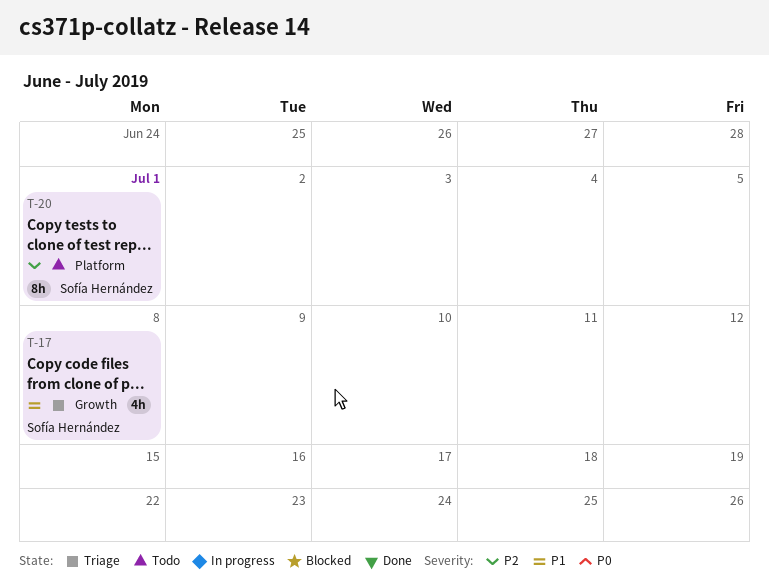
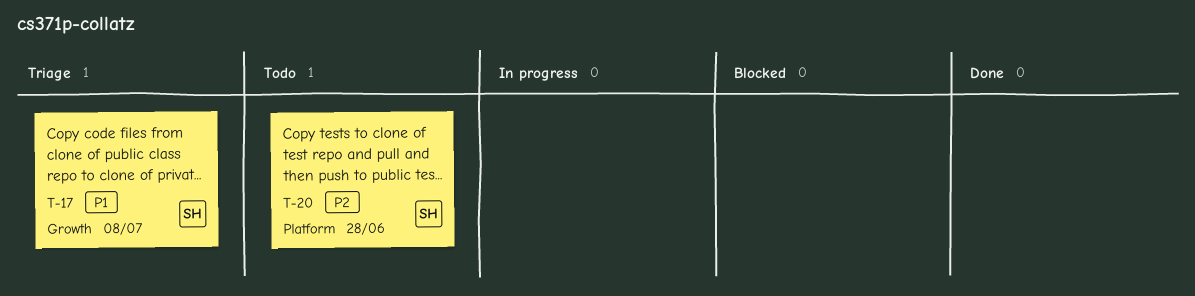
T-20, due: Jul 1 -> Jun 28

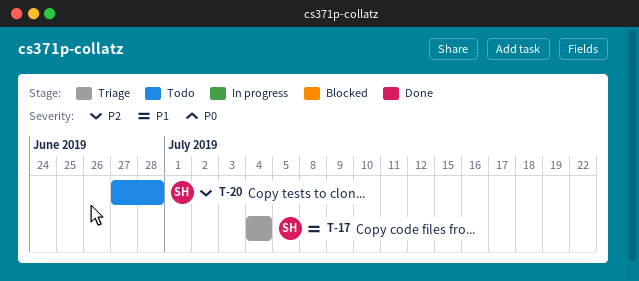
T-17, due: Jul 8 -> Jul 4

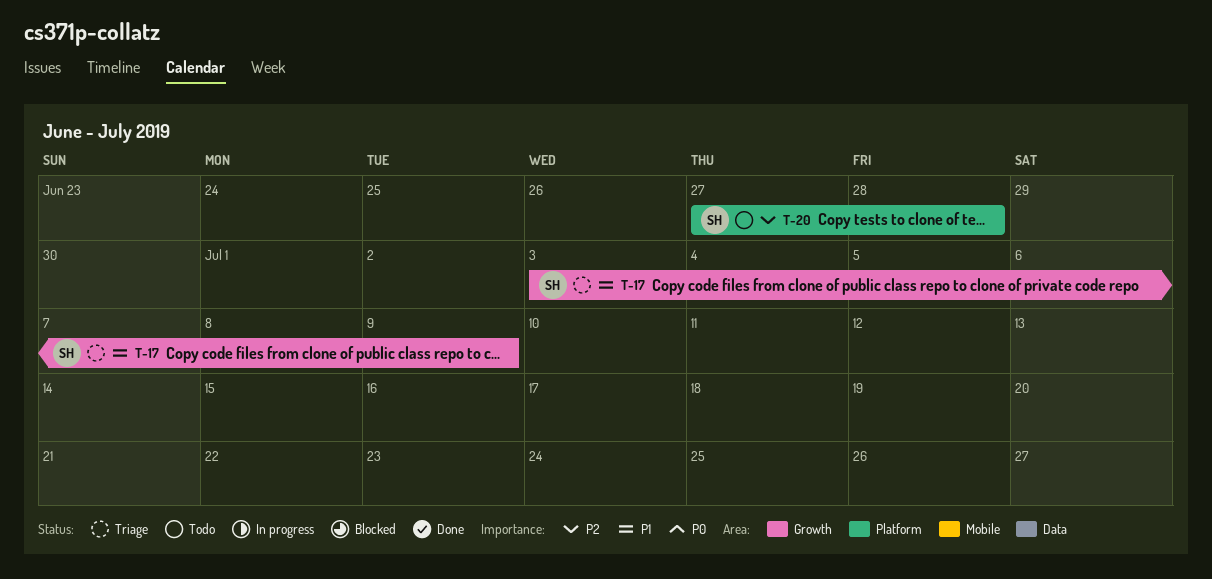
T-17, start: Jul 4 -> Jul 3
T-17, due: Jul 4 -> Jul 9

